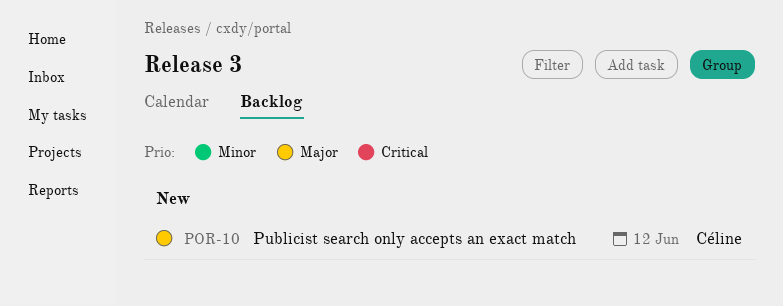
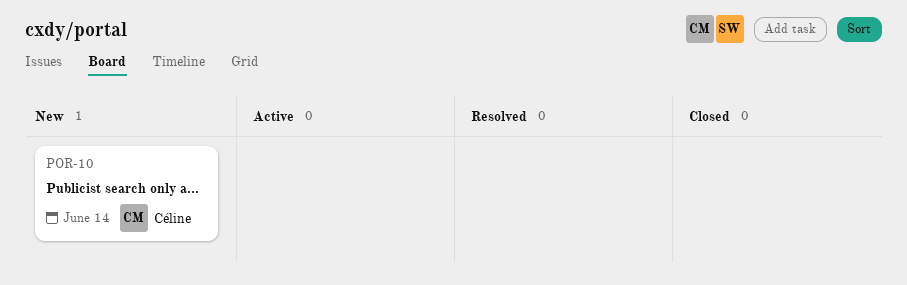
POR-10, due: Jun 12 -> Jun 14

